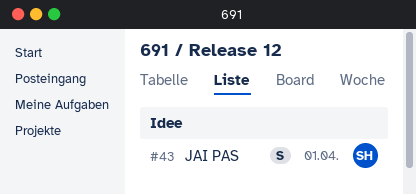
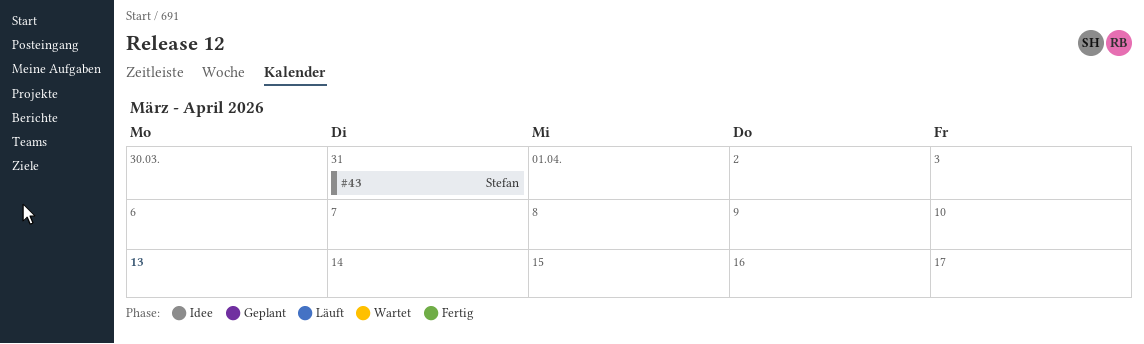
#43, due: Apr 1 -> Mar 31

